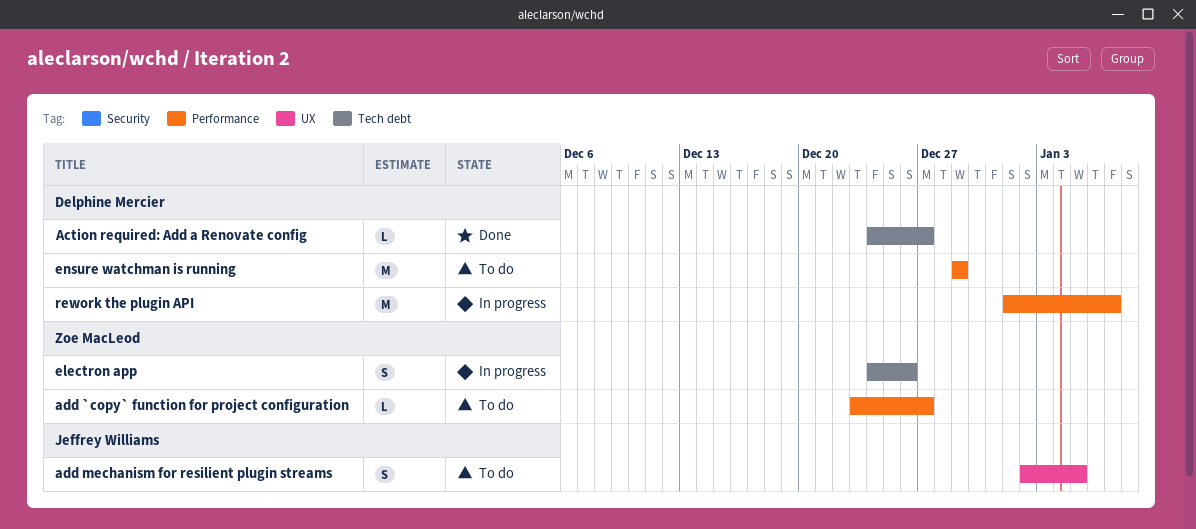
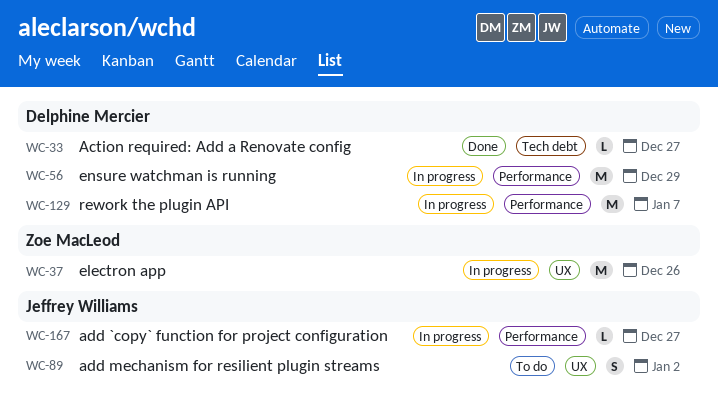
add `copy` function for project configuration, status: To do -> In progress
add `copy` function for project configuration, owner: Zoe MacLeod -> Jeffrey Williams
add mechanism for resilient plugin streams, due: Jan 5 -> Jan 2
electron app, label: Tech debt -> UX
electron app, estimate: S -> M
ensure watchman is running, status: To do -> In progress

